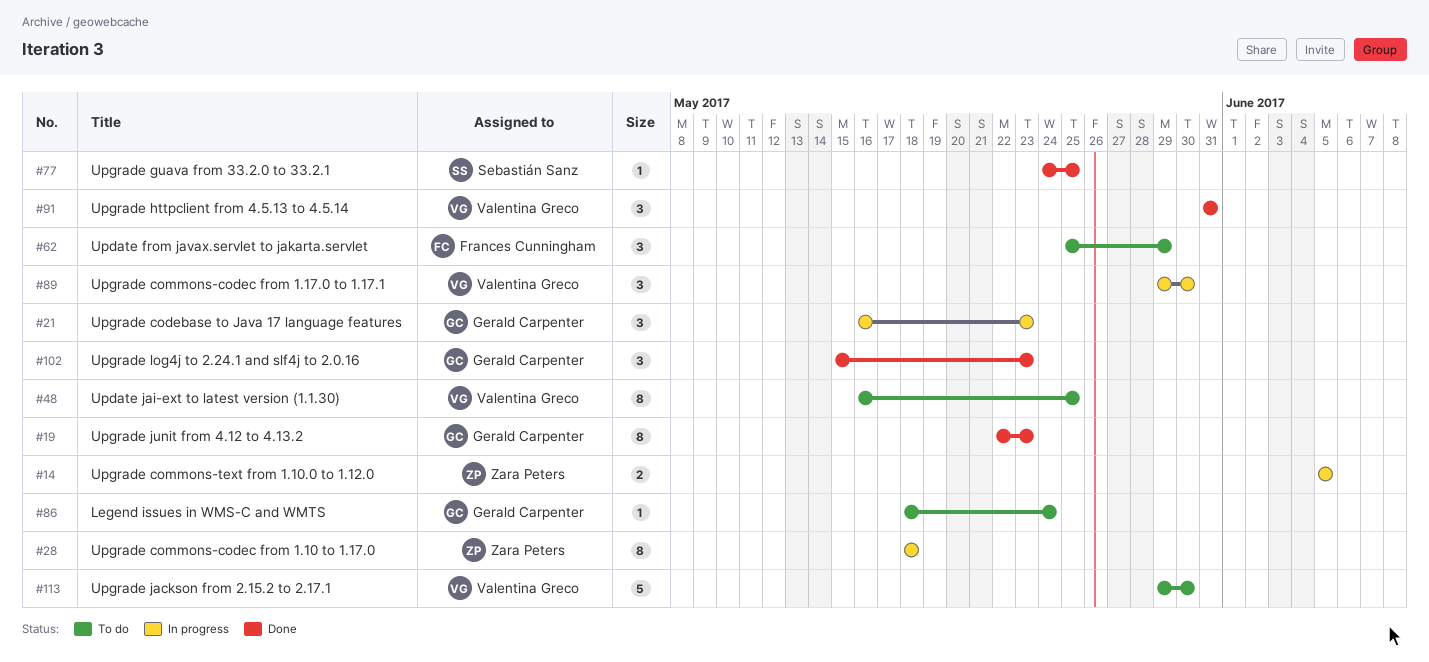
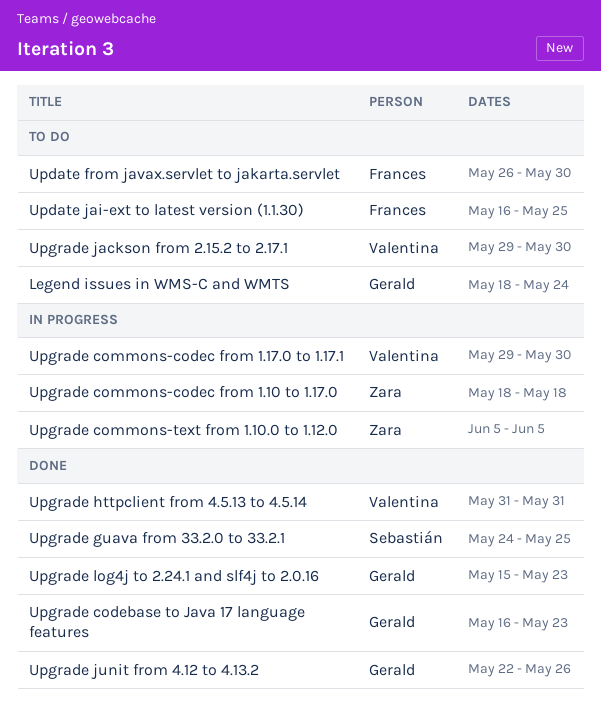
Update from javax.servlet to jakarta.servlet, start: May 25 -> May 26
Update from javax.servlet to jakarta.servlet, due: May 29 -> May 30
Update jai-ext to latest version (1.1.30), owner: Valentina Greco -> Frances Cunningham
Upgrade codebase to Java 17 language features, status: In progress -> Done
Upgrade junit from 4.12 to 4.13.2, due: May 23 -> May 26

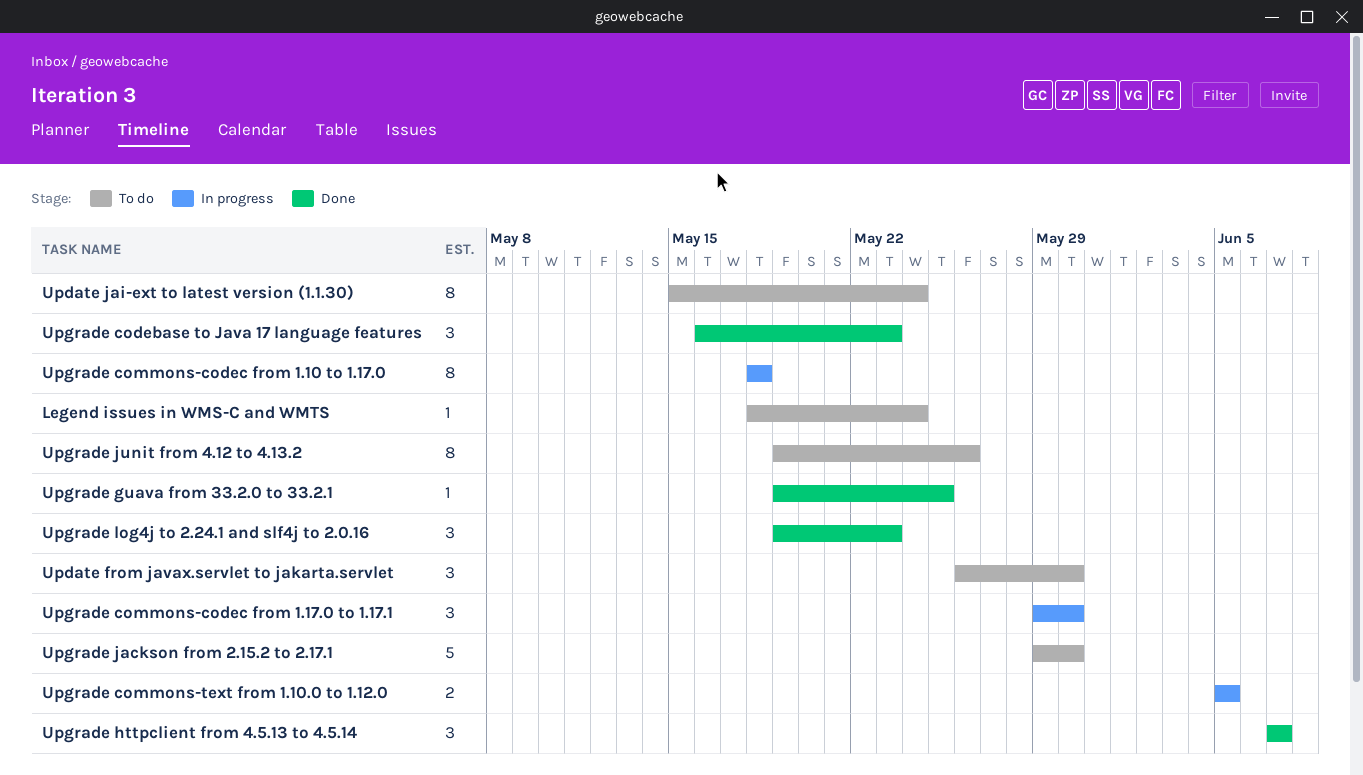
Update jai-ext to latest version (1.1.30), start: May 16 -> May 15
Update jai-ext to latest version (1.1.30), due: May 25 -> May 24
Upgrade guava from 33.2.0 to 33.2.1, start: May 24 -> May 19
Upgrade httpclient from 4.5.13 to 4.5.14, start: May 31 -> Jun 7
Upgrade httpclient from 4.5.13 to 4.5.14, due: May 31 -> Jun 7
Upgrade junit from 4.12 to 4.13.2, status: Done -> To do
Upgrade junit from 4.12 to 4.13.2, start: May 22 -> May 19
Upgrade log4j to 2.24.1 and slf4j to 2.0.16, start: May 15 -> May 19

